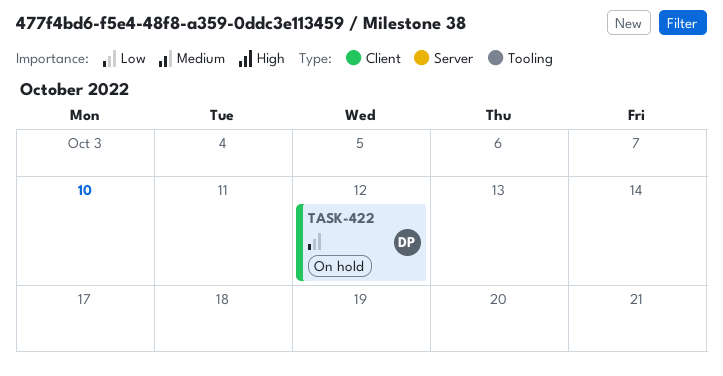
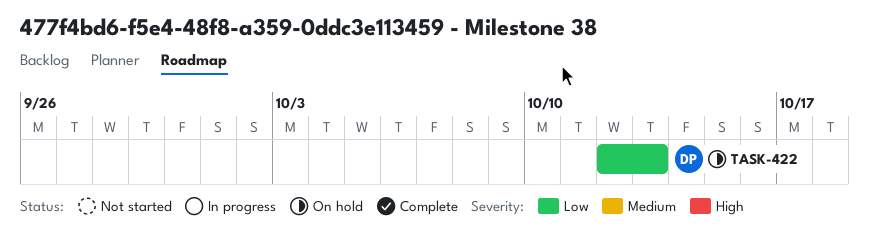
TASK-422, due: Oct 12 -> Oct 13

